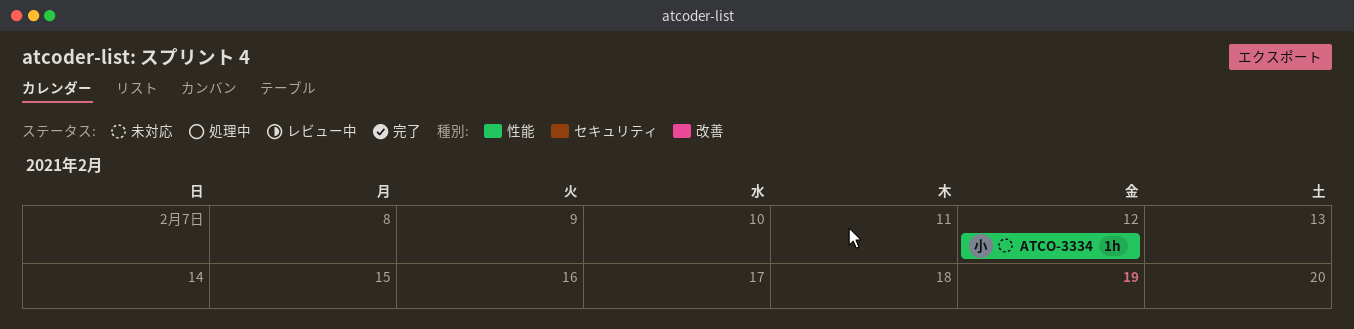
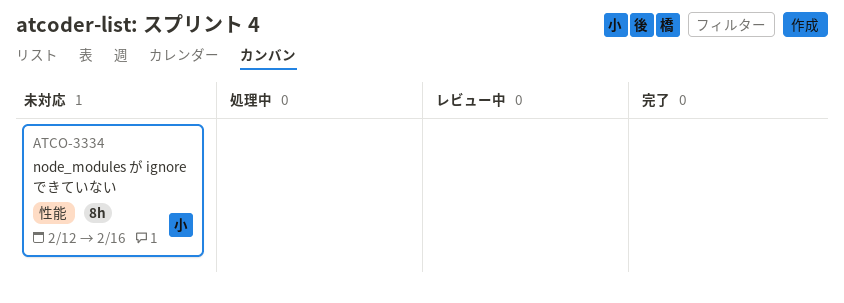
ATCO-3334, estimate: 1h -> 8h
ATCO-3334, due: Feb 12 -> Feb 16

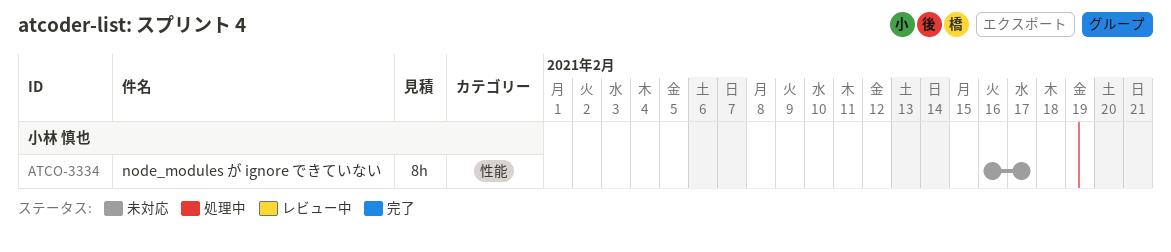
ATCO-3334, start: Feb 12 -> Feb 16
ATCO-3334, due: Feb 16 -> Feb 17

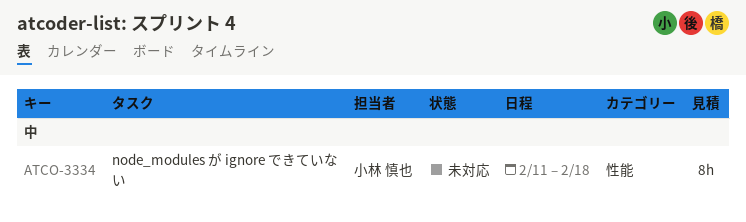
ATCO-3334, start: Feb 16 -> Feb 11
ATCO-3334, due: Feb 17 -> Feb 18

